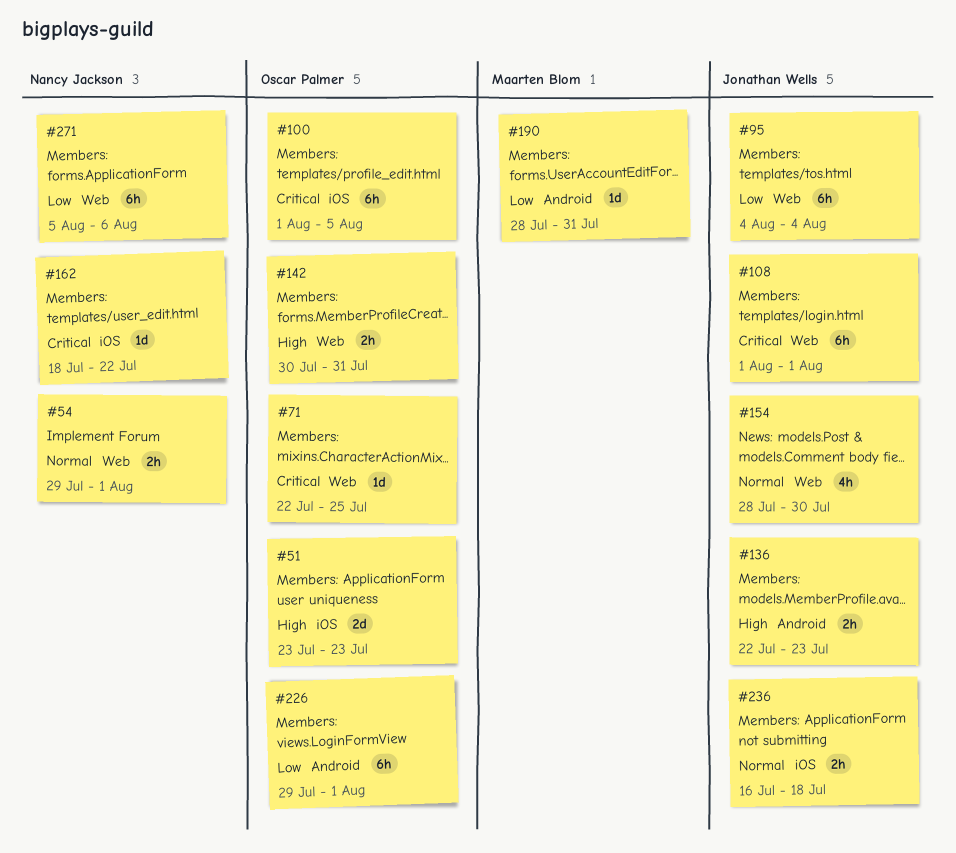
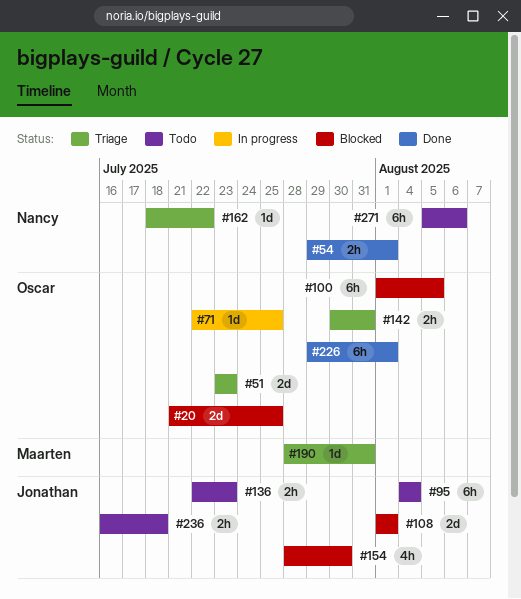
#20: none -> present
#108, estimate: 6h -> 2d

